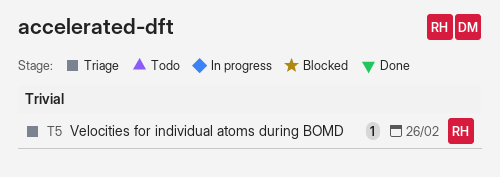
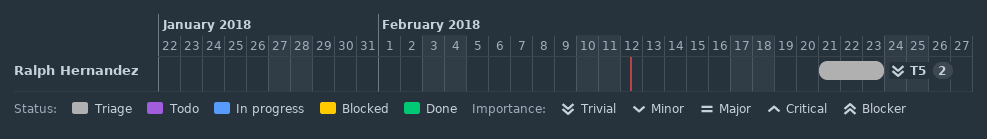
T5, estimate: 1 -> 2
T5, due: Feb 26 -> Feb 23

